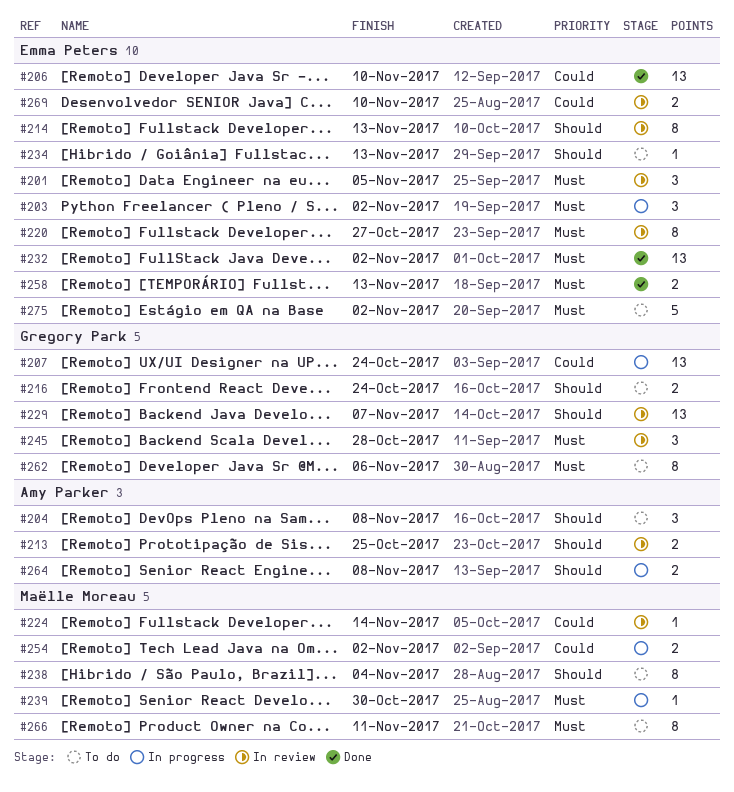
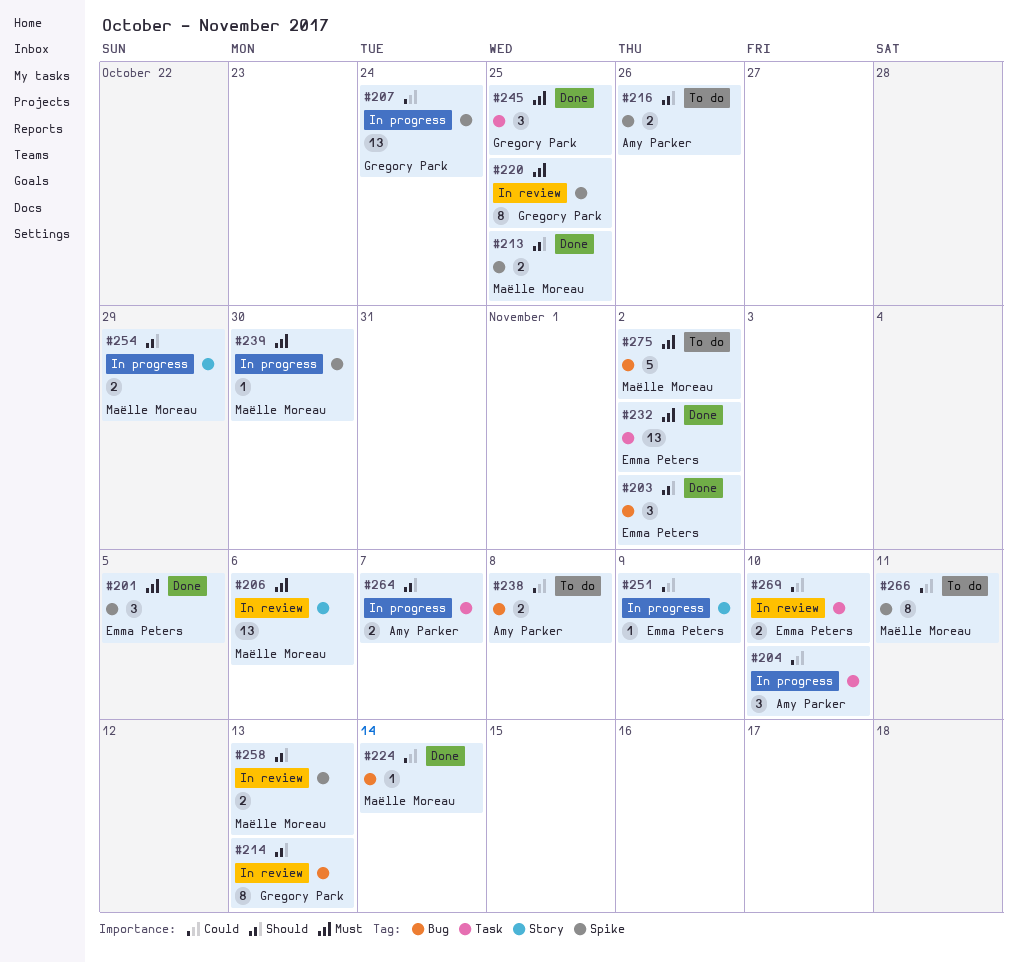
#201, status: In review -> Done
#203, status: In progress -> Done
#203, priority: Must -> Should
#204, status: To do -> In progress
#204, priority: Should -> Could
#204, due: Nov 8 -> Nov 10
#206, status: Done -> In review
#206, owner: Emma Peters -> Maëlle Moreau
#206, priority: Could -> Must
#206, due: Nov 10 -> Nov 6
#213, status: In review -> Done
#213, owner: Amy Parker -> Maëlle Moreau
#214, owner: Emma Peters -> Gregory Park
#216, owner: Gregory Park -> Amy Parker
#216, due: Oct 24 -> Oct 26
#220, owner: Emma Peters -> Gregory Park
#220, due: Oct 27 -> Oct 25
#224, status: In review -> Done
#229: present -> none
#234: present -> none
#238, owner: Maëlle Moreau -> Amy Parker
#238, priority: Should -> Could
#238, estimate: 8 -> 2
#238, due: Nov 4 -> Nov 8
#245, status: In review -> Done
#245, due: Oct 28 -> Oct 25
#251: none -> present
#254, priority: Could -> Should
#254, due: Nov 2 -> Oct 29
#258, status: Done -> In review
#258, owner: Emma Peters -> Maëlle Moreau
#258, priority: Must -> Should
#262: present -> none
#264, due: Nov 8 -> Nov 7
#266, priority: Must -> Could
#275, owner: Emma Peters -> Maëlle Moreau

